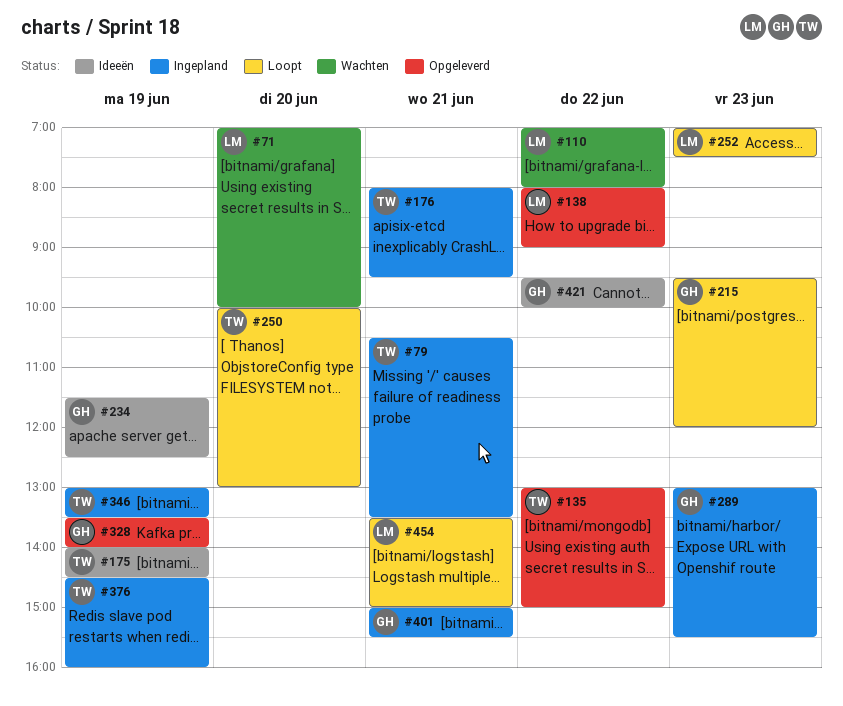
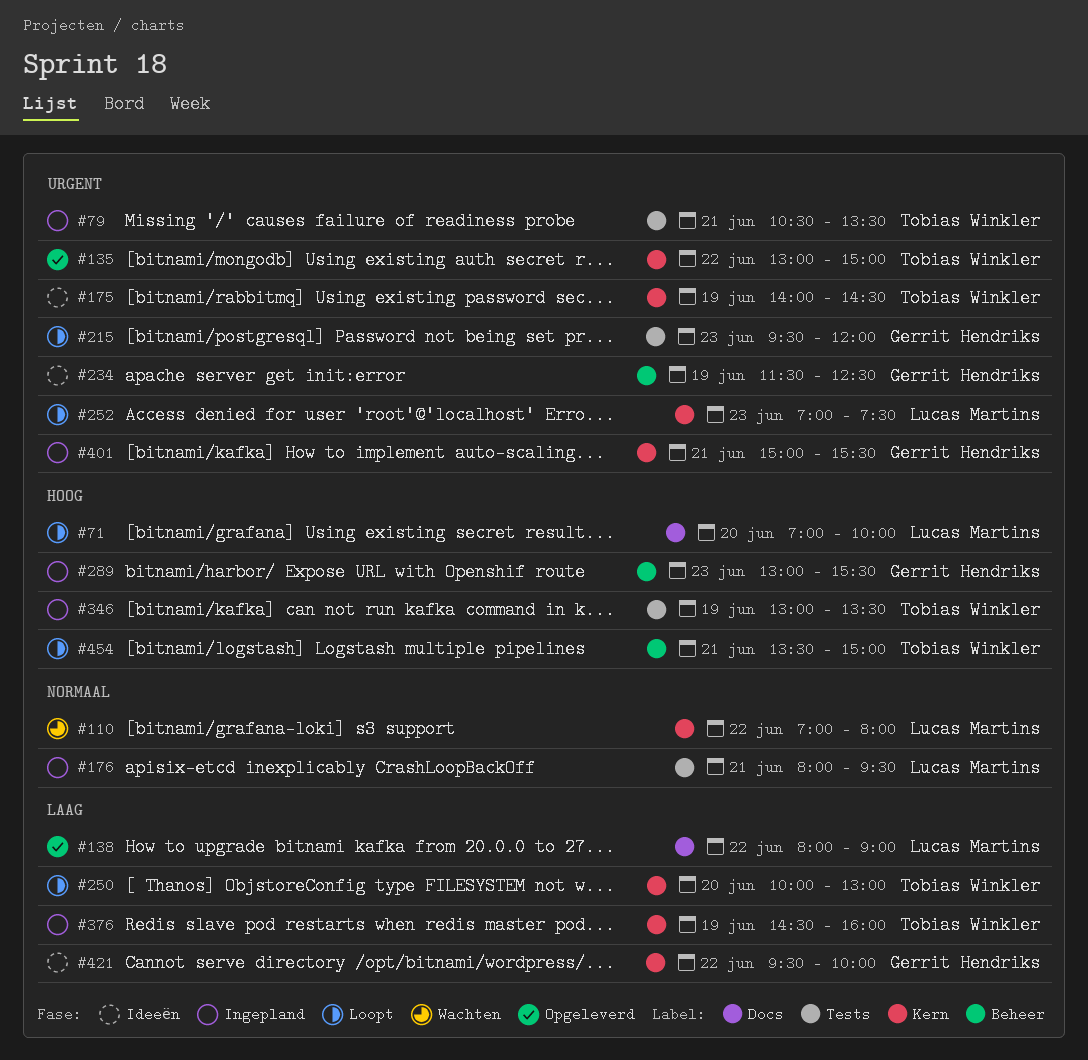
#71, status: Wachten -> Loopt
#176, owner: Tobias Winkler -> Lucas Martins
#328: present -> none
#454, owner: Lucas Martins -> Tobias Winkler

